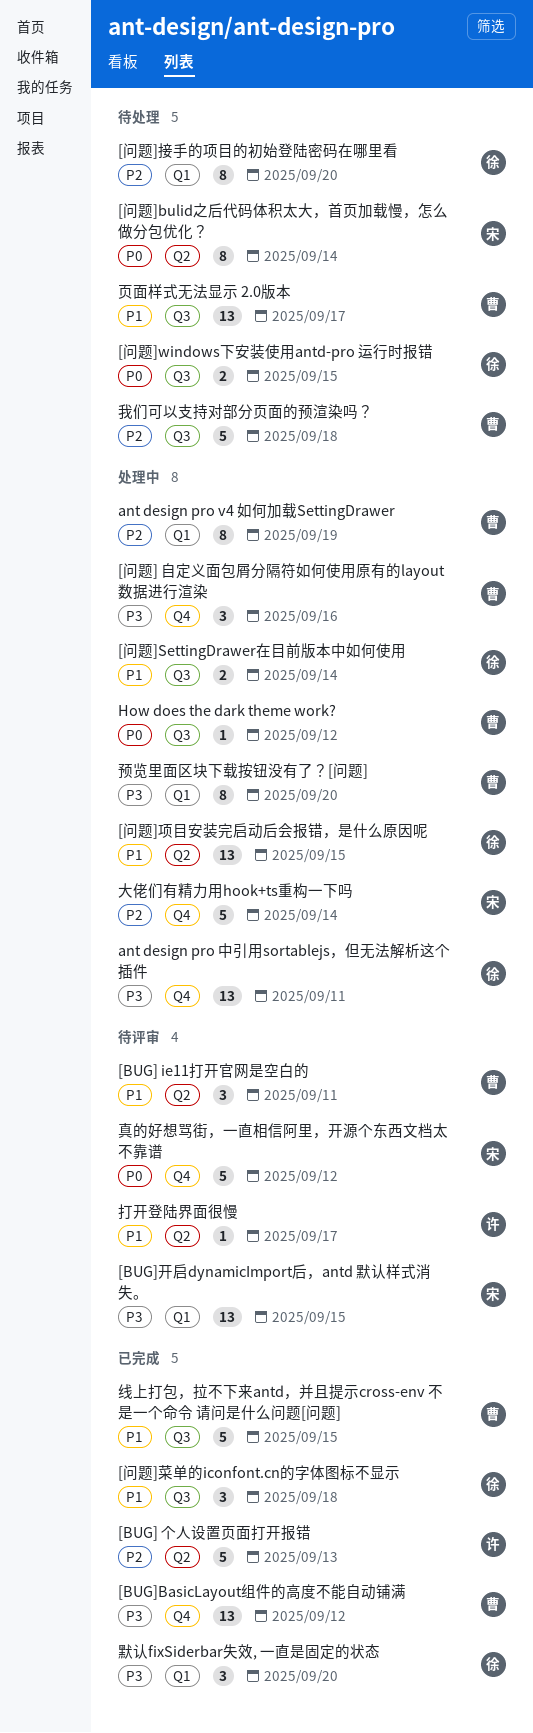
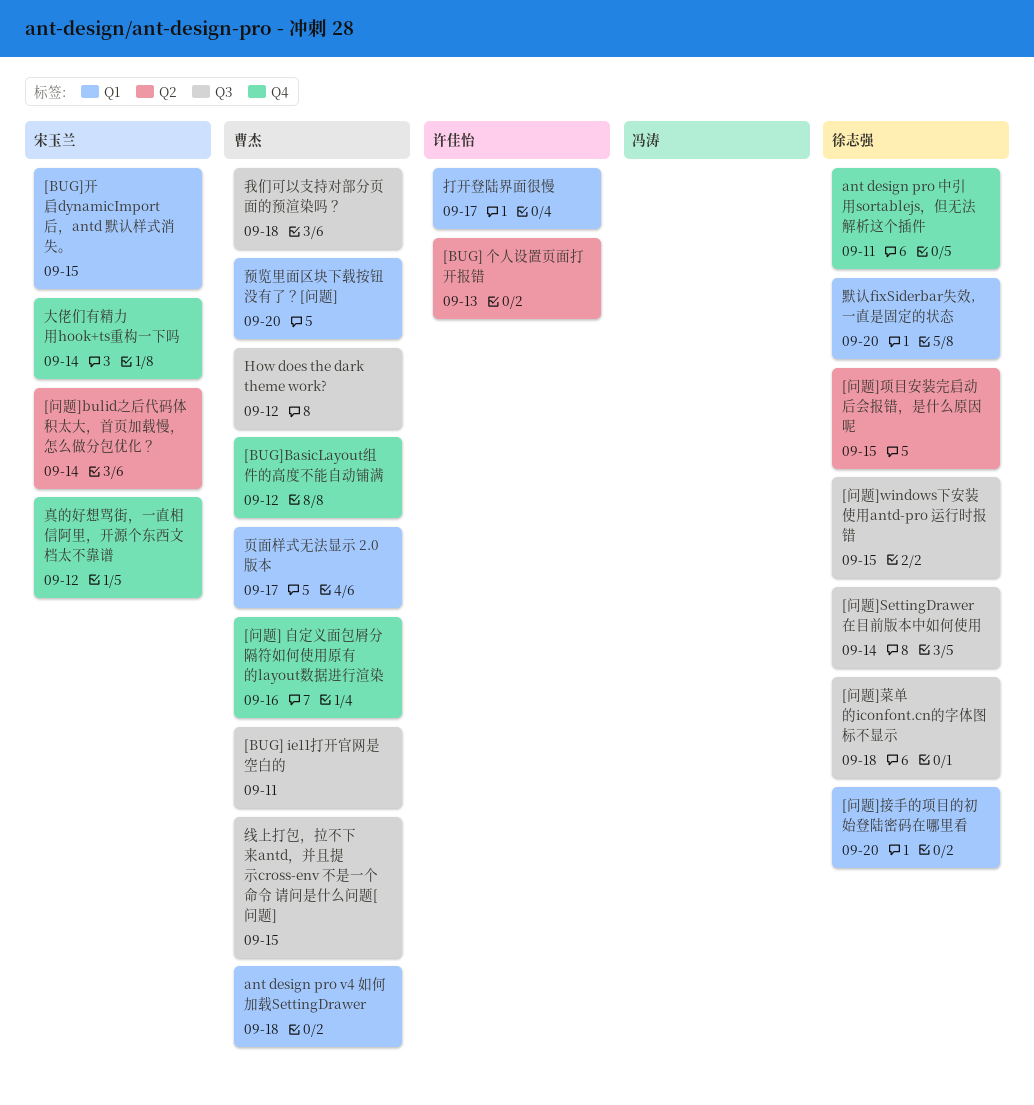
[BUG] ie11打开官网是空白的, label: Q2 -> Q3
ant design pro v4 如何加载SettingDrawer, due: Sep 19 -> Sep 18
打开登陆界面很慢, label: Q2 -> Q1
页面样式无法显示 2.0版本, label: Q3 -> Q1

